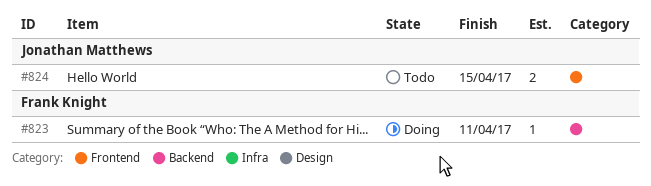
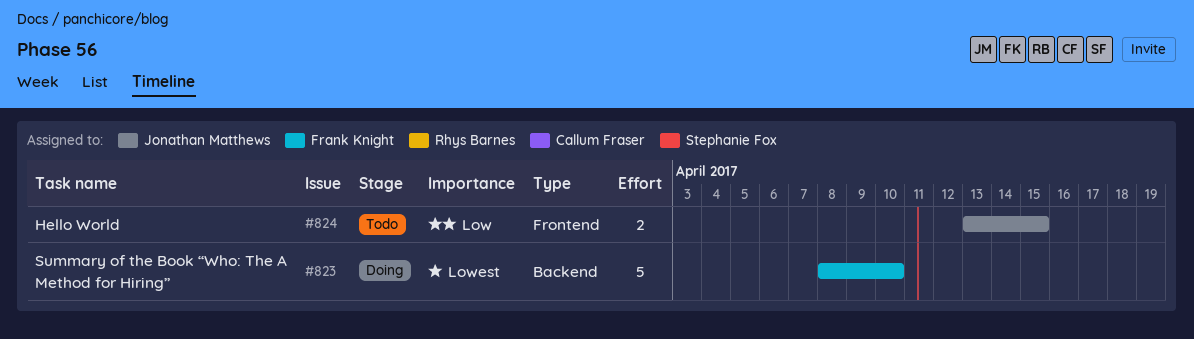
#823, estimate: 1 -> 5
#823, due: Apr 11 -> Apr 10

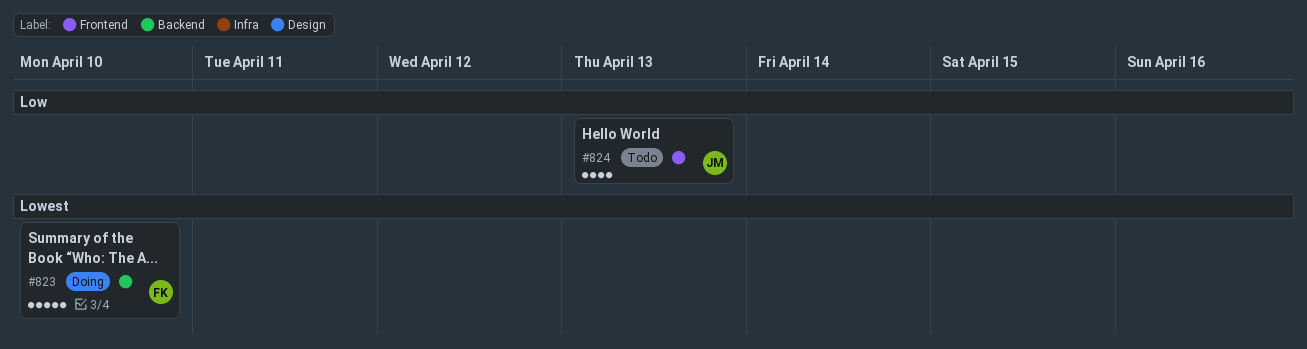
#824, estimate: 2 -> 4
#824, due: Apr 15 -> Apr 13

